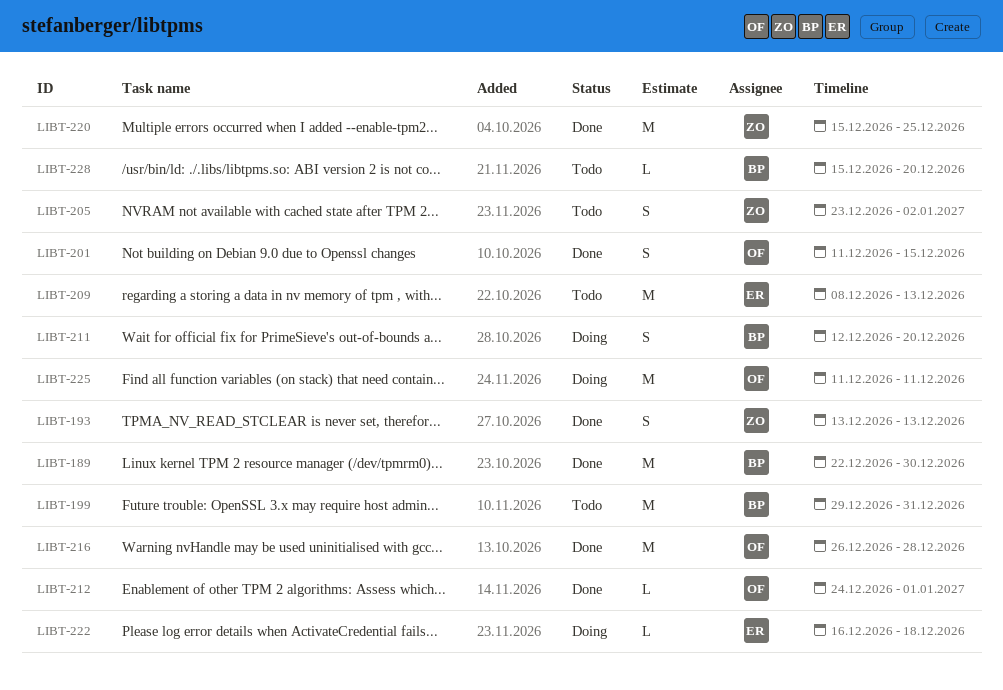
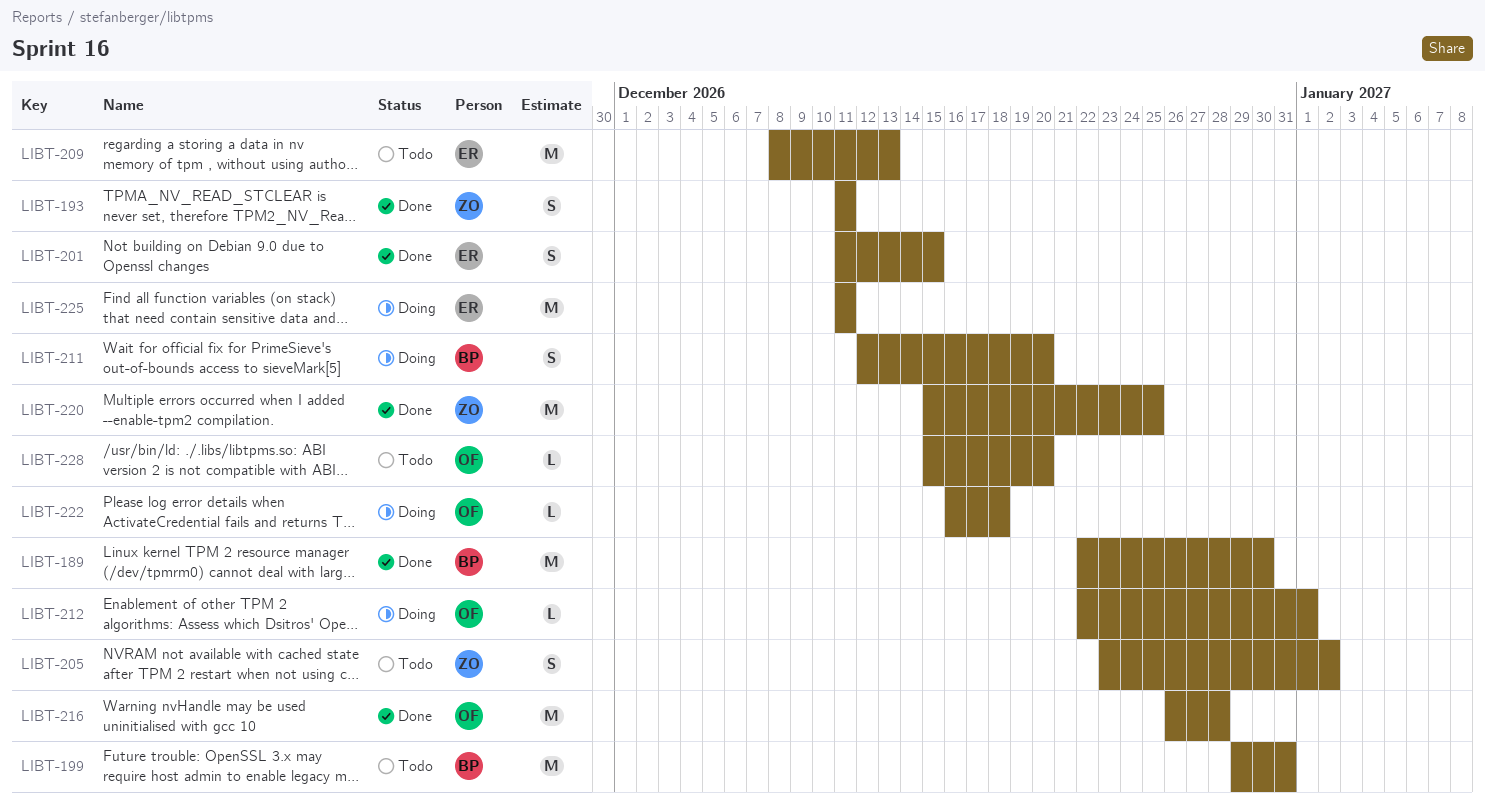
LIBT-193, start: Dec 13 -> Dec 11
LIBT-193, due: Dec 13 -> Dec 11
LIBT-201, owner: OF -> ER
LIBT-212, status: Done -> Doing
LIBT-212, start: Dec 24 -> Dec 22
LIBT-222, owner: ER -> OF
LIBT-225, owner: OF -> ER
LIBT-228, owner: BP -> OF

